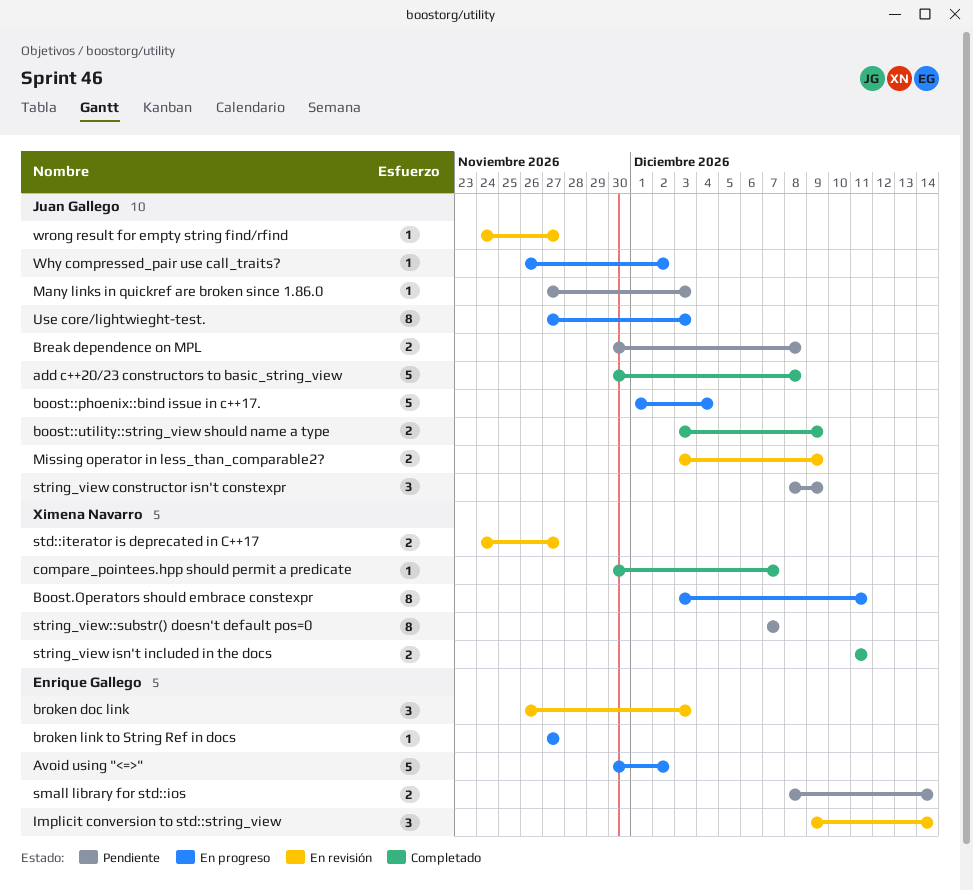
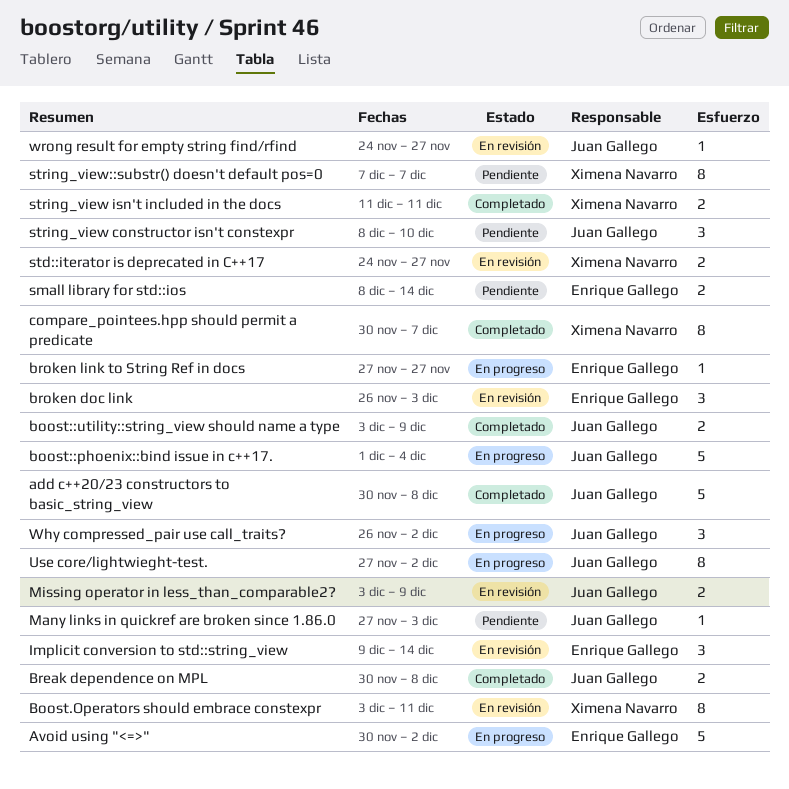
Boost.Operators should embrace constexpr, status: En progreso -> En revisión
Break dependence on MPL, status: Pendiente -> Completado
compare_pointees.hpp should permit a predicate, estimate: 1 -> 8
string_view constructor isn't constexpr, due: Dec 9 -> Dec 10
Use core/lightwieght-test., due: Dec 3 -> Dec 2
Why compressed_pair use call_traits?, estimate: 1 -> 3

